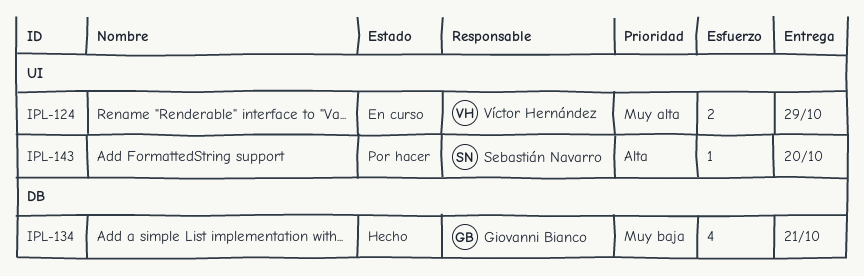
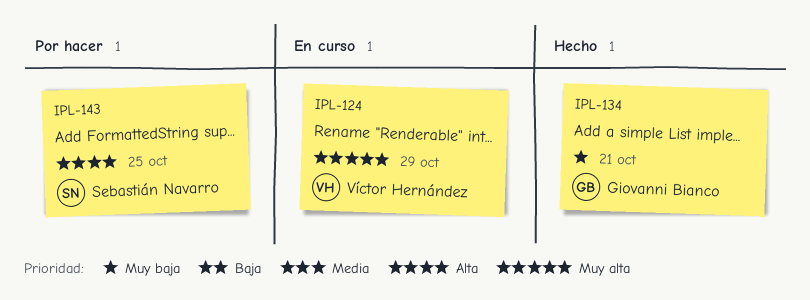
IPL-143, due: Oct 20 -> Oct 25

